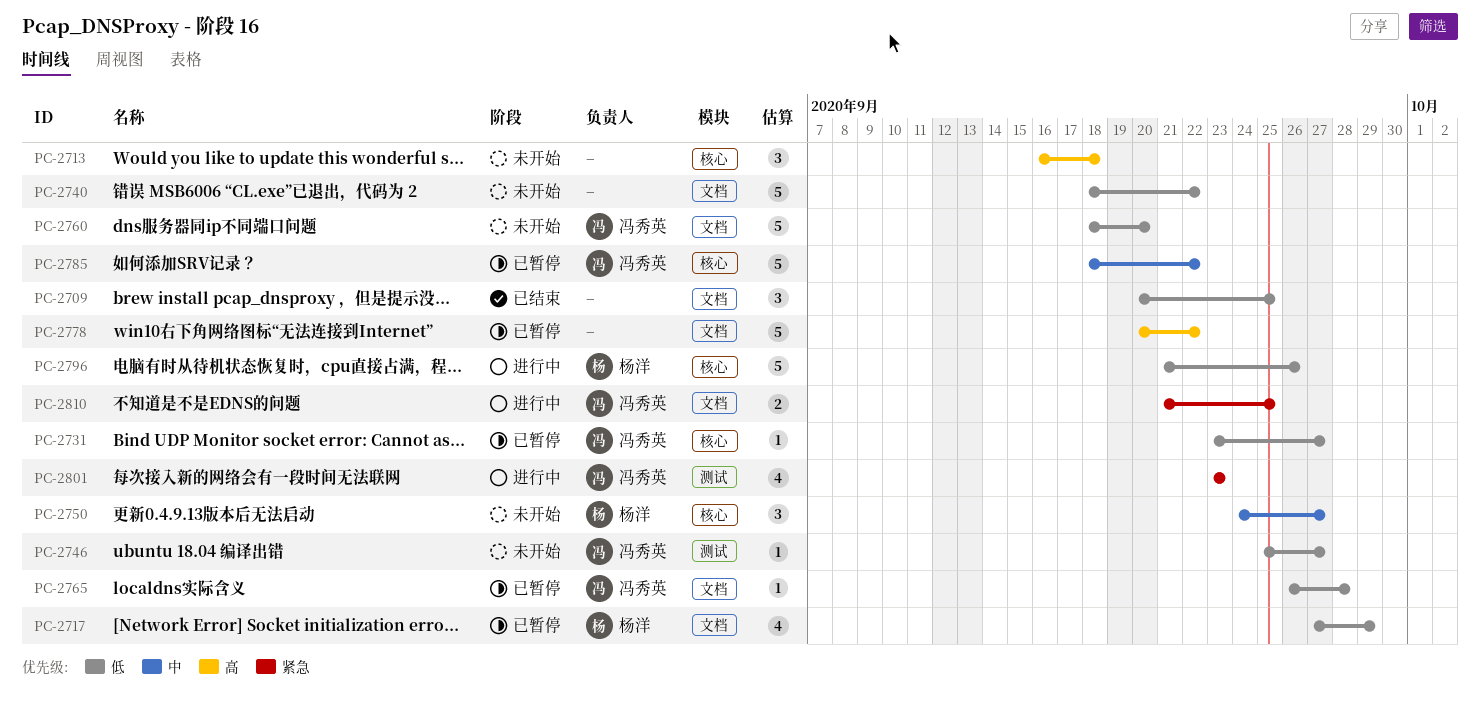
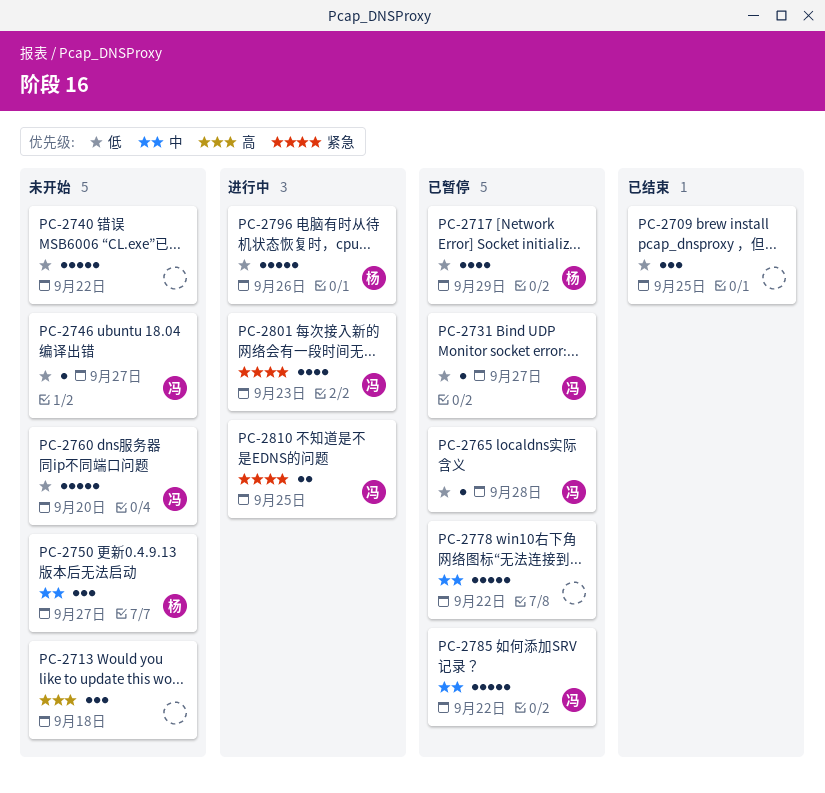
PC-2778, priority: 高 -> 中

